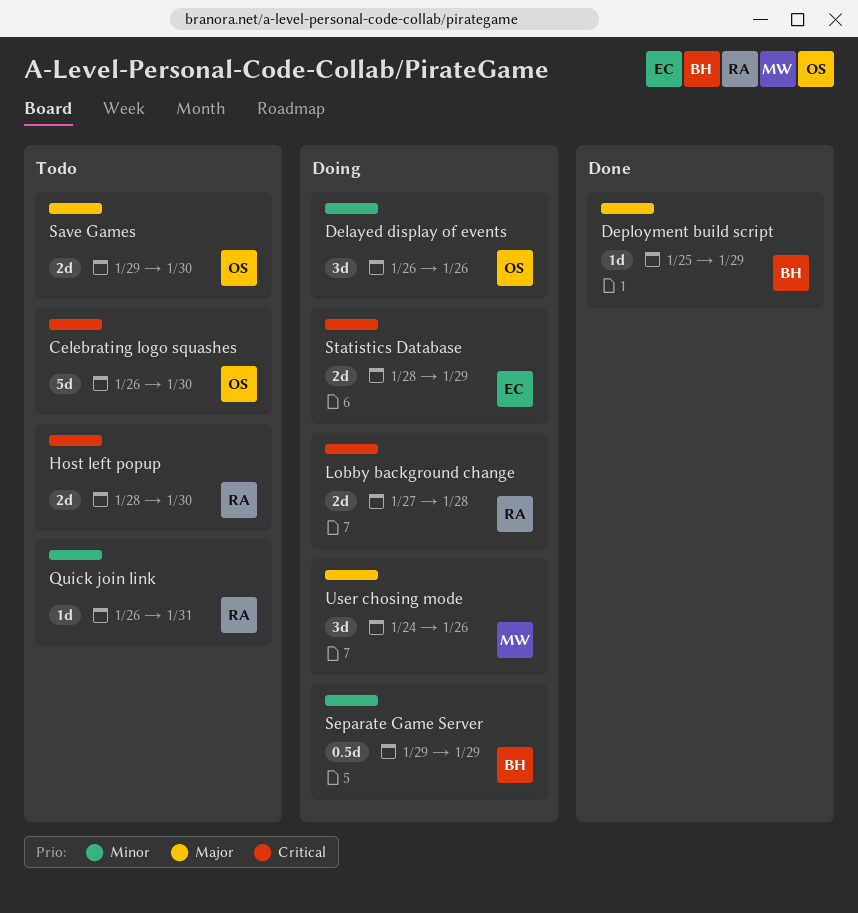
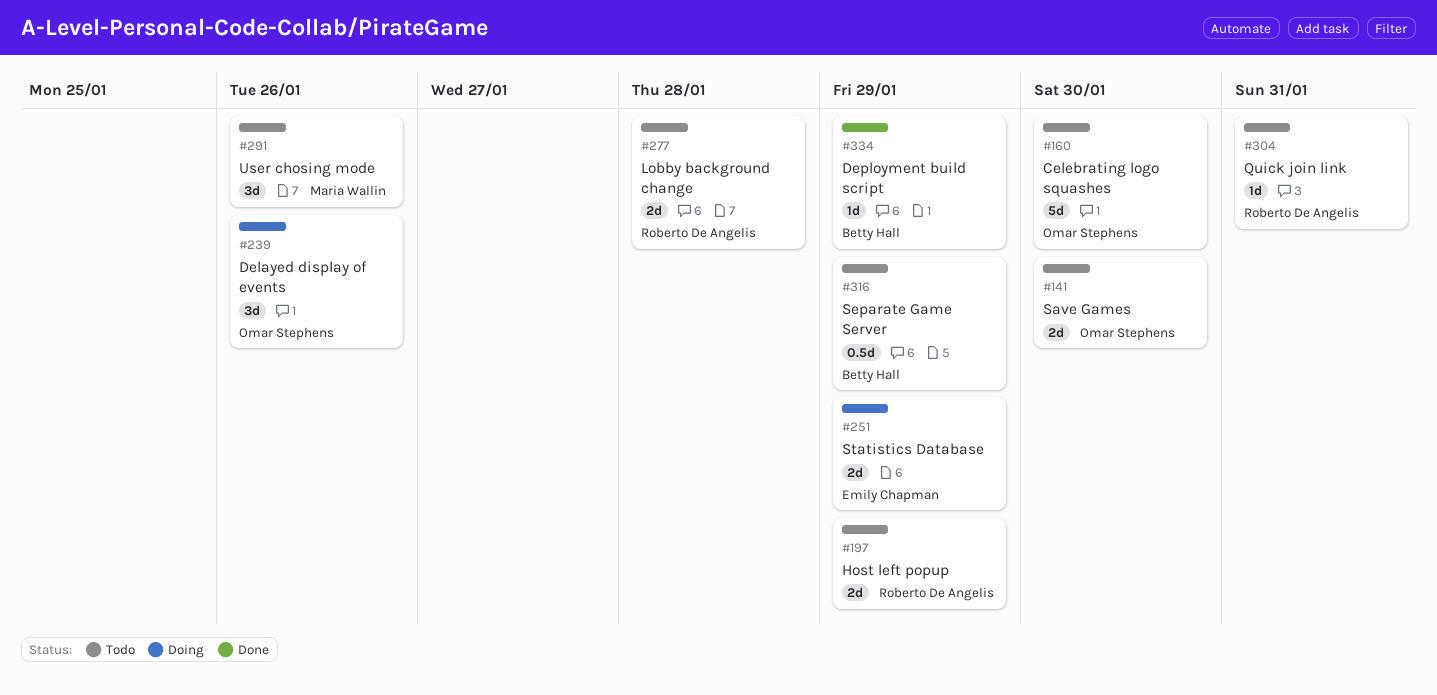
Host left popup, due: Jan 30 -> Jan 29
Lobby background change, status: Doing -> Todo
Separate Game Server, status: Doing -> Todo
User chosing mode, status: Doing -> Todo

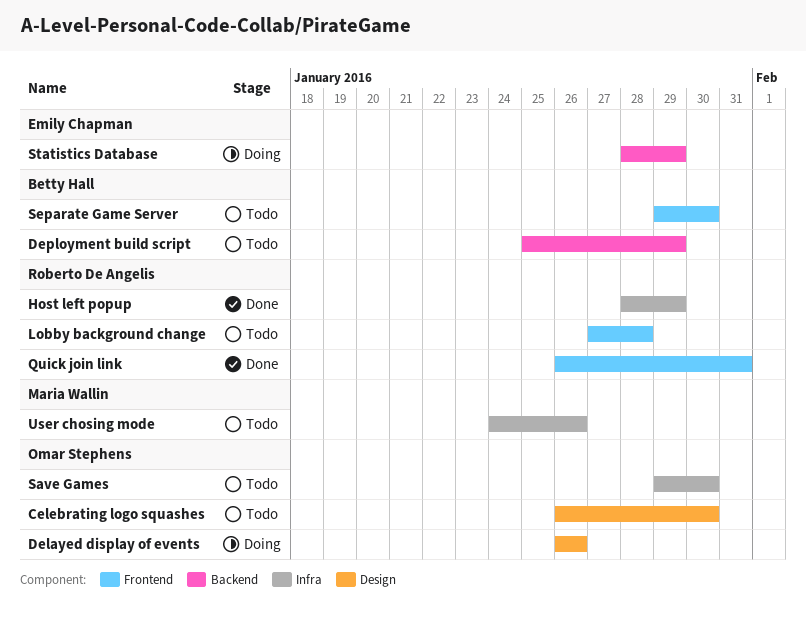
Deployment build script, status: Done -> Todo
Host left popup, status: Todo -> Done
Quick join link, status: Todo -> Done
Separate Game Server, due: Jan 29 -> Jan 30

